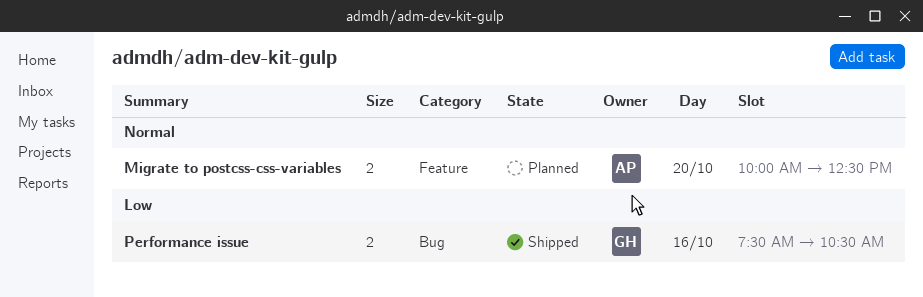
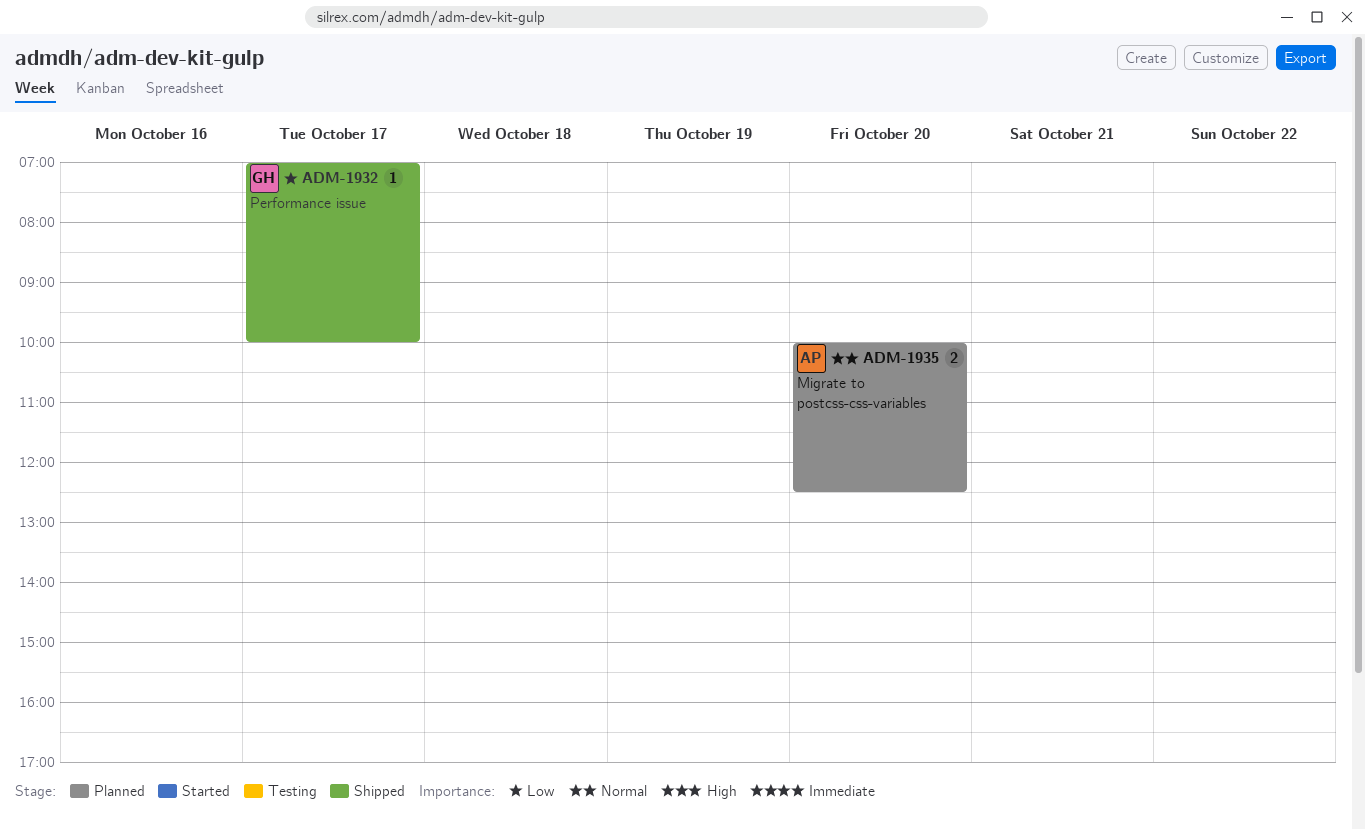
Performance issue, estimate: 2 -> 1
Performance issue, day: Oct 16 -> Oct 17
Performance issue, begins: 07:30 -> 07:00
Performance issue, ends: 10:30 -> 10:00

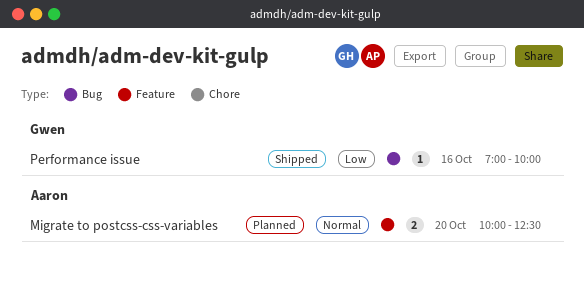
Performance issue, day: Oct 17 -> Oct 16

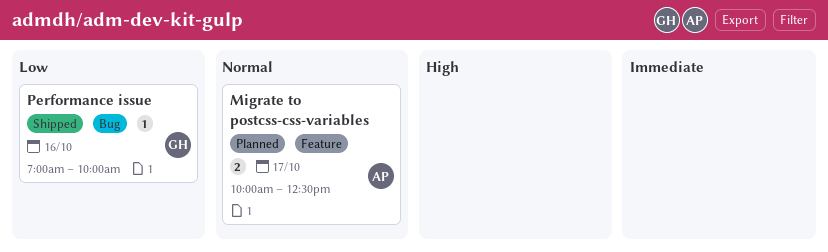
Migrate to postcss-css-variables, day: Oct 20 -> Oct 17

